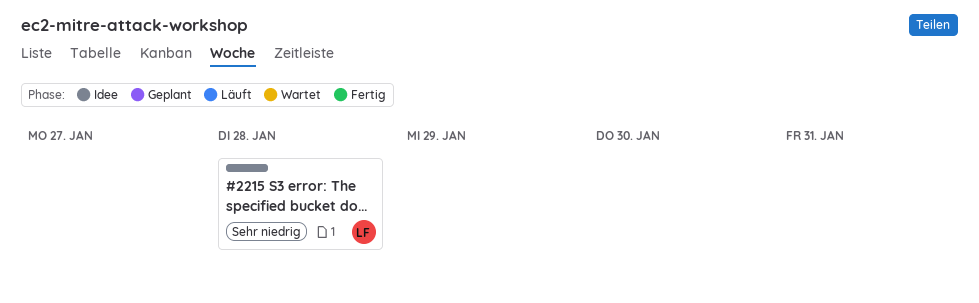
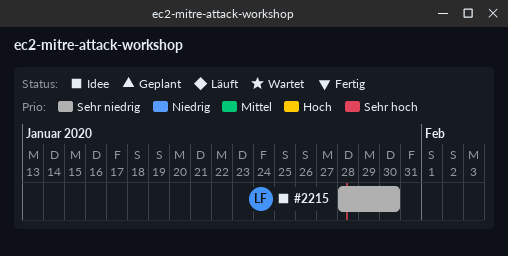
#2215, due: Jan 28 -> Jan 30

